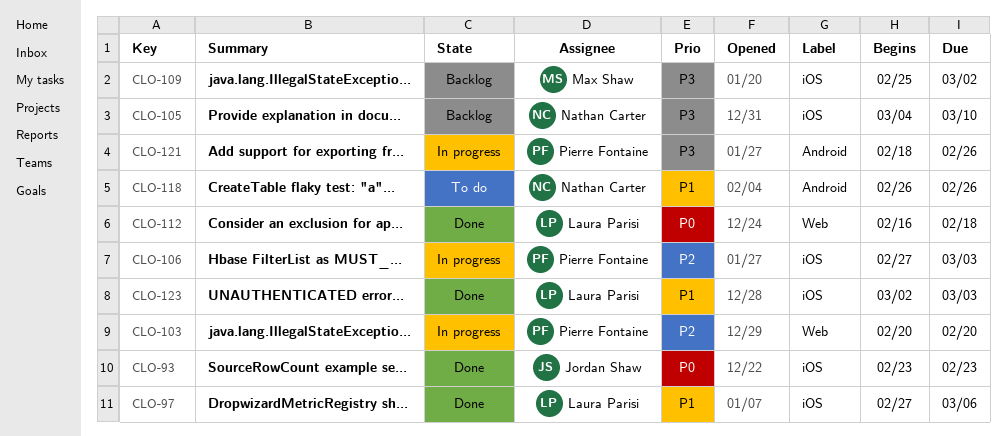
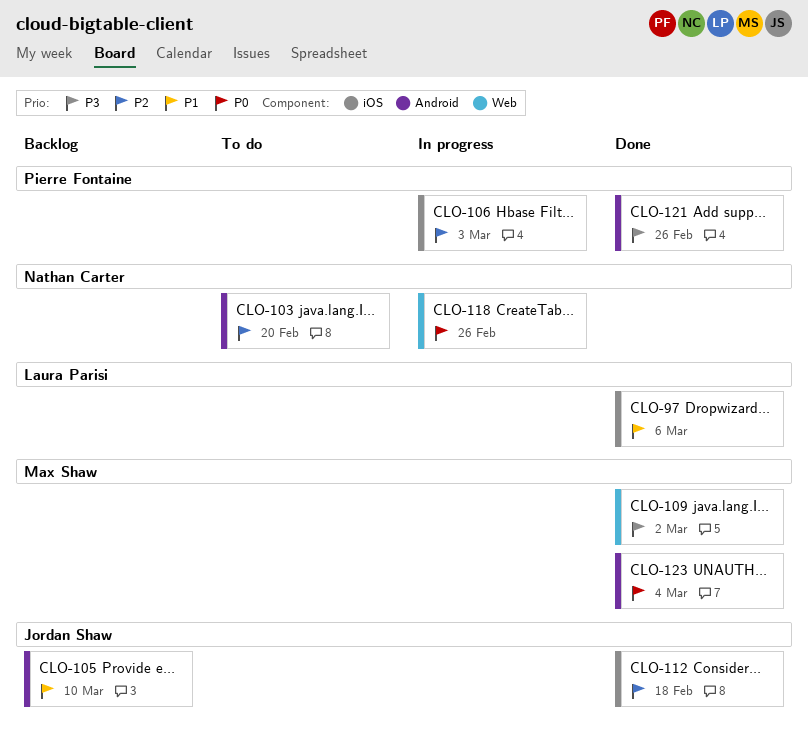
CLO-93: present -> none
CLO-103, status: In progress -> To do
CLO-103, owner: Pierre Fontaine -> Nathan Carter
CLO-103, label: Web -> Android
CLO-105, owner: Nathan Carter -> Jordan Shaw
CLO-105, priority: P3 -> P1
CLO-105, label: iOS -> Android
CLO-109, status: Backlog -> Done
CLO-109, label: iOS -> Web
CLO-112, owner: Laura Parisi -> Jordan Shaw
CLO-112, priority: P0 -> P2
CLO-112, label: Web -> iOS
CLO-118, status: To do -> In progress
CLO-118, priority: P1 -> P0
CLO-118, label: Android -> Web
CLO-121, status: In progress -> Done
CLO-123, owner: Laura Parisi -> Max Shaw
CLO-123, priority: P1 -> P0
CLO-123, label: iOS -> Android
CLO-123, due: Mar 3 -> Mar 4

